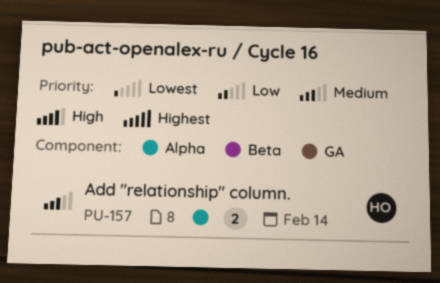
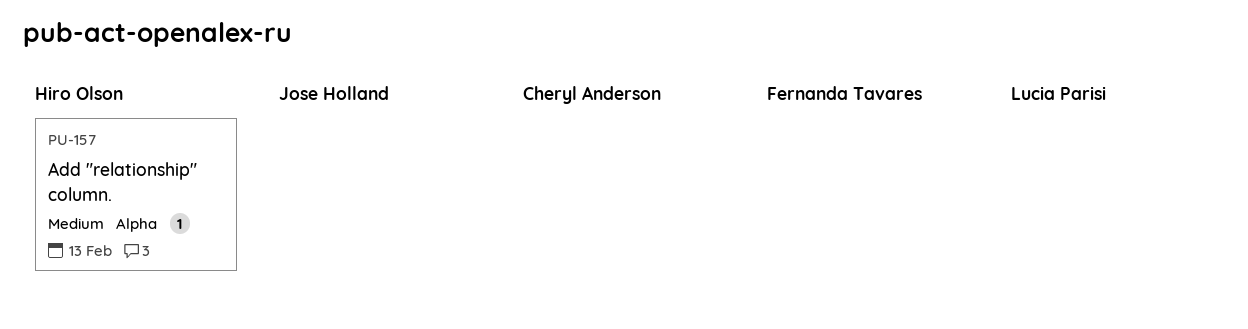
PU-157, estimate: 2 -> 1
PU-157, due: Feb 14 -> Feb 13

